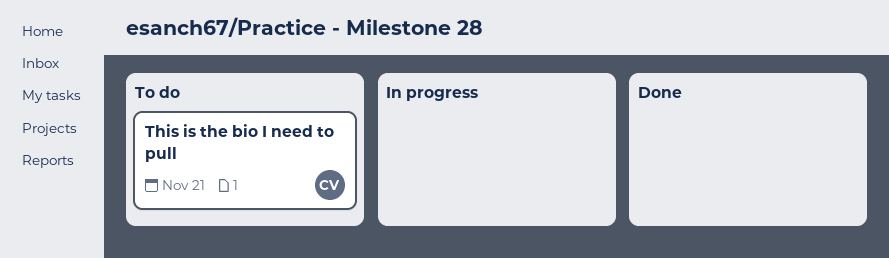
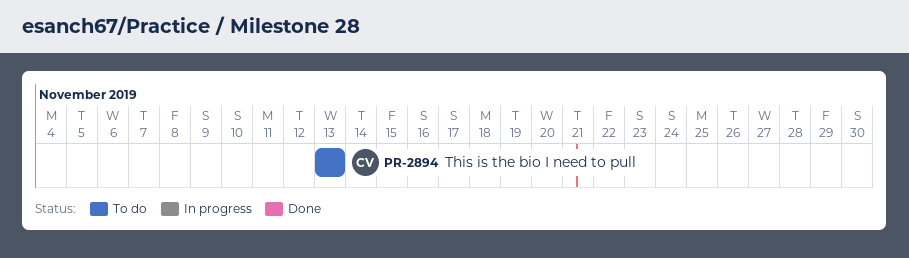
This is the bio I need to pull, due: Nov 21 -> Nov 13

